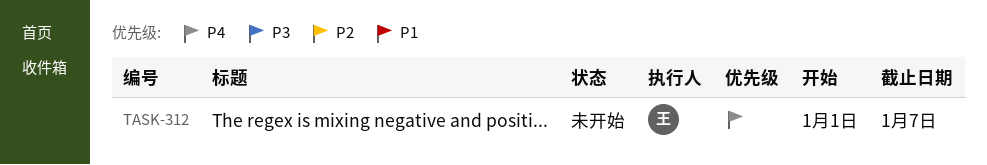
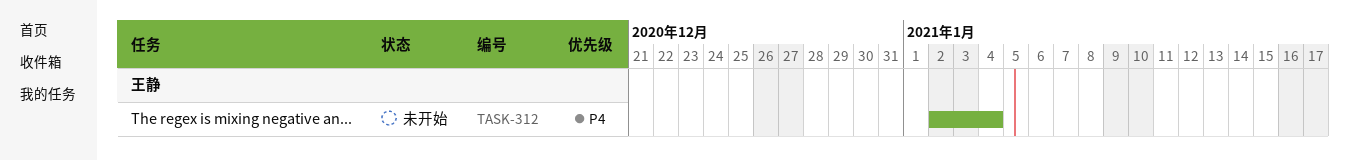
TASK-312, start: Jan 1 -> Jan 2
TASK-312, due: Jan 7 -> Jan 4

